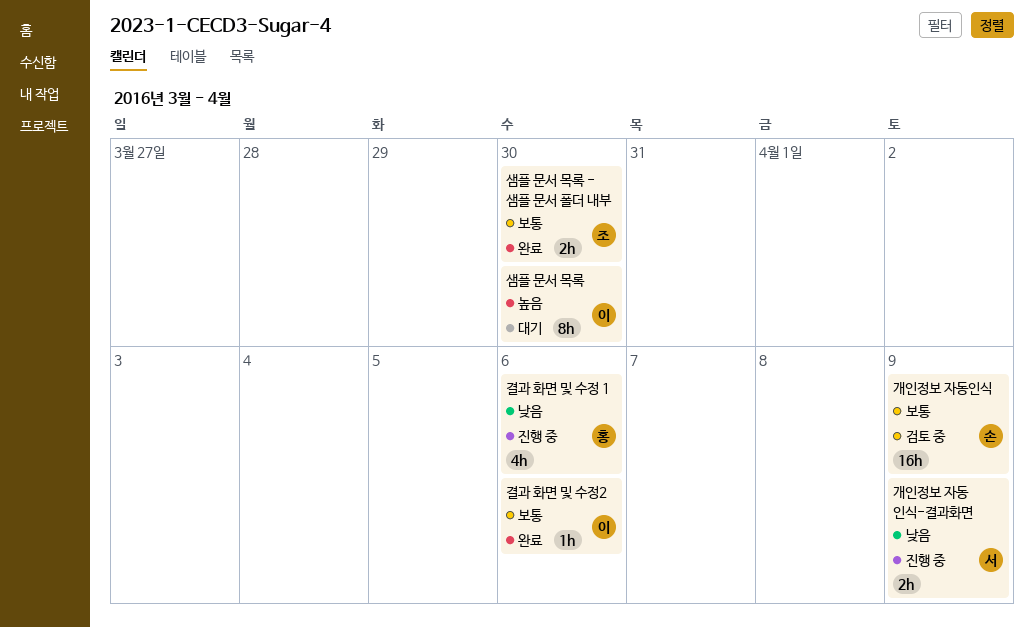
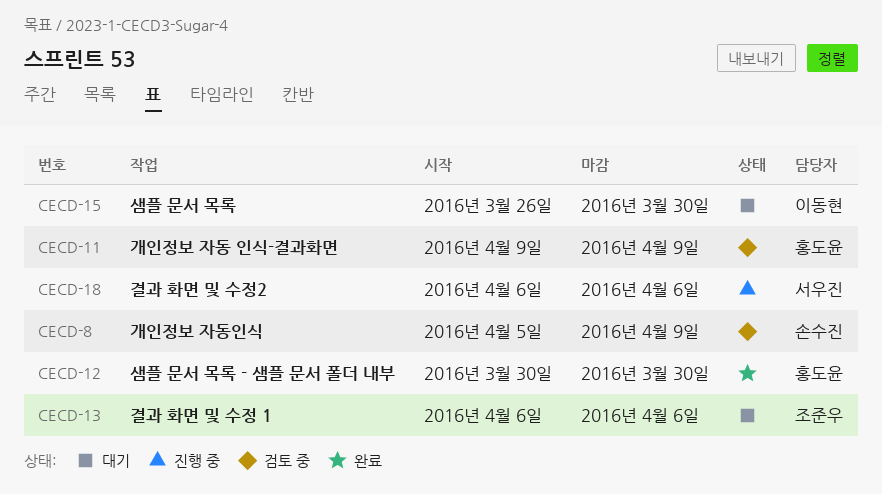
개인정보 자동 인식-결과화면, status: 진행 중 -> 검토 중
개인정보 자동 인식-결과화면, owner: 서우진 -> 홍도윤
결과 화면 및 수정 1, status: 진행 중 -> 대기
결과 화면 및 수정 1, owner: 홍도윤 -> 조준우
결과 화면 및 수정2, status: 완료 -> 진행 중
결과 화면 및 수정2, owner: 이동현 -> 서우진
샘플 문서 목록 - 샘플 문서 폴더 내부, owner: 조준우 -> 홍도윤

